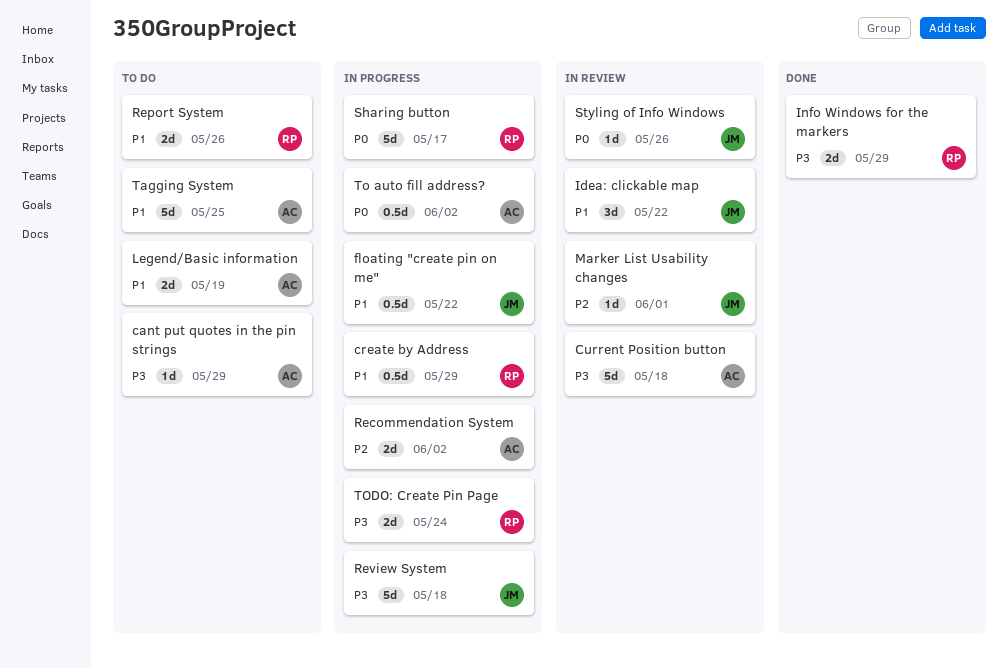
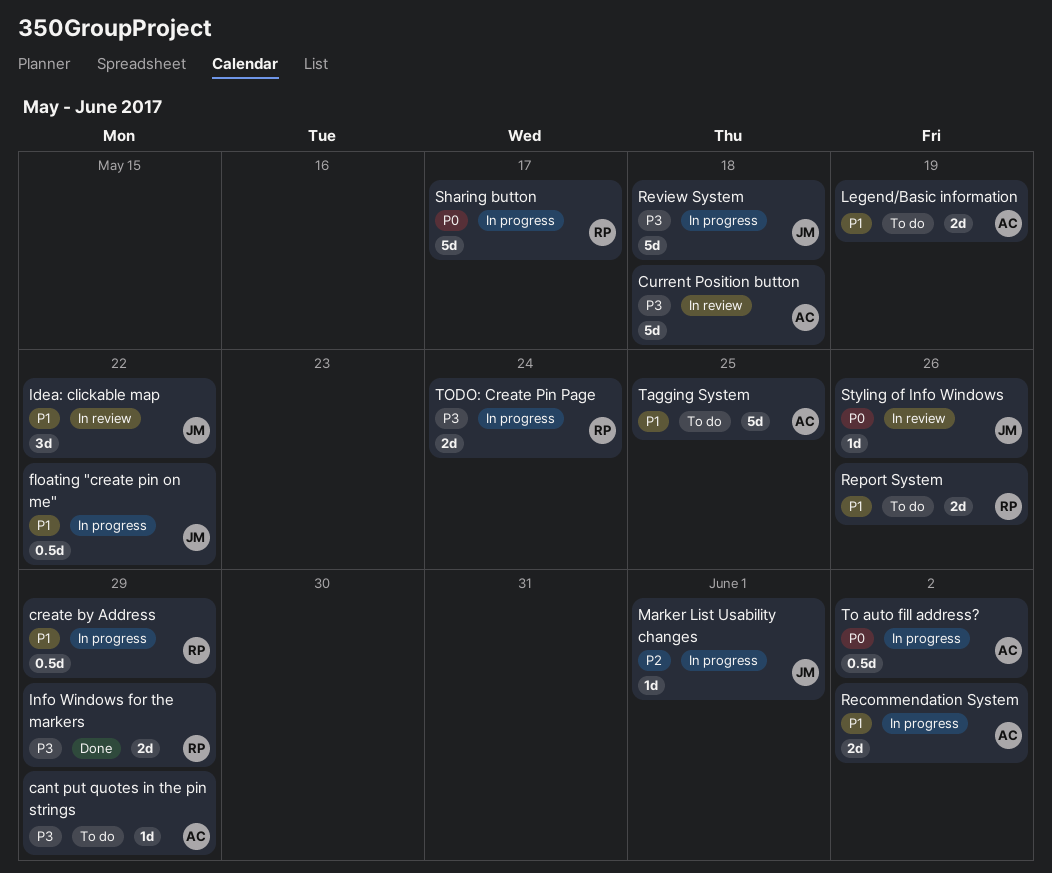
Marker List Usability changes, status: In review -> In progress
Recommendation System, priority: P2 -> P1

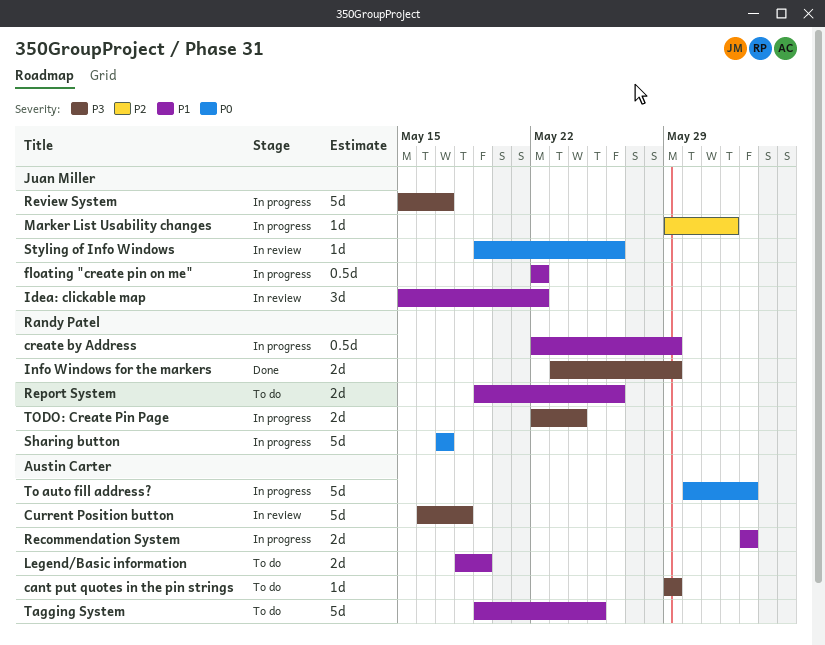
Review System, due: May 18 -> May 17
To auto fill address?, estimate: 0.5d -> 5d

